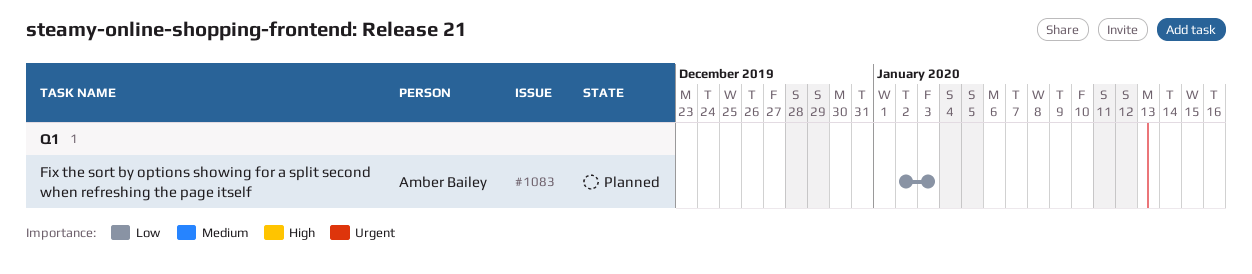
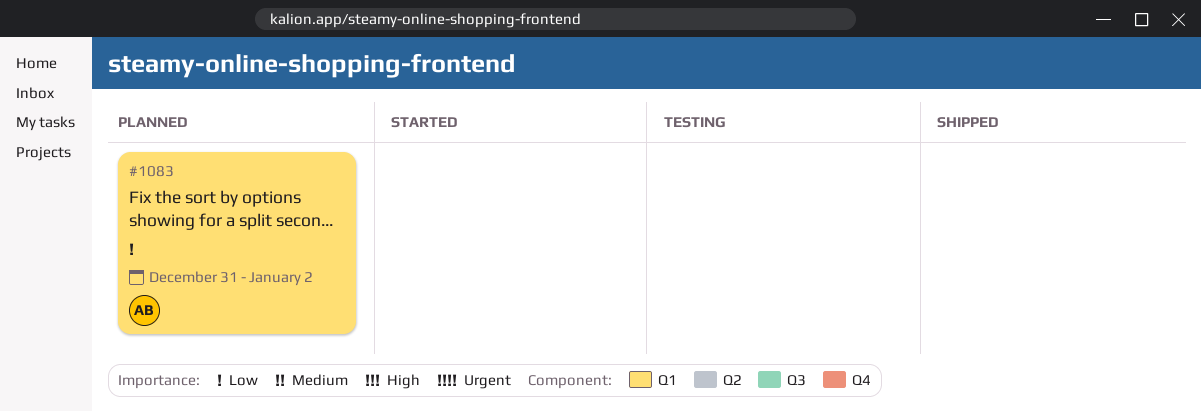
#1083, start: Jan 2 -> Dec 31
#1083, due: Jan 3 -> Jan 2

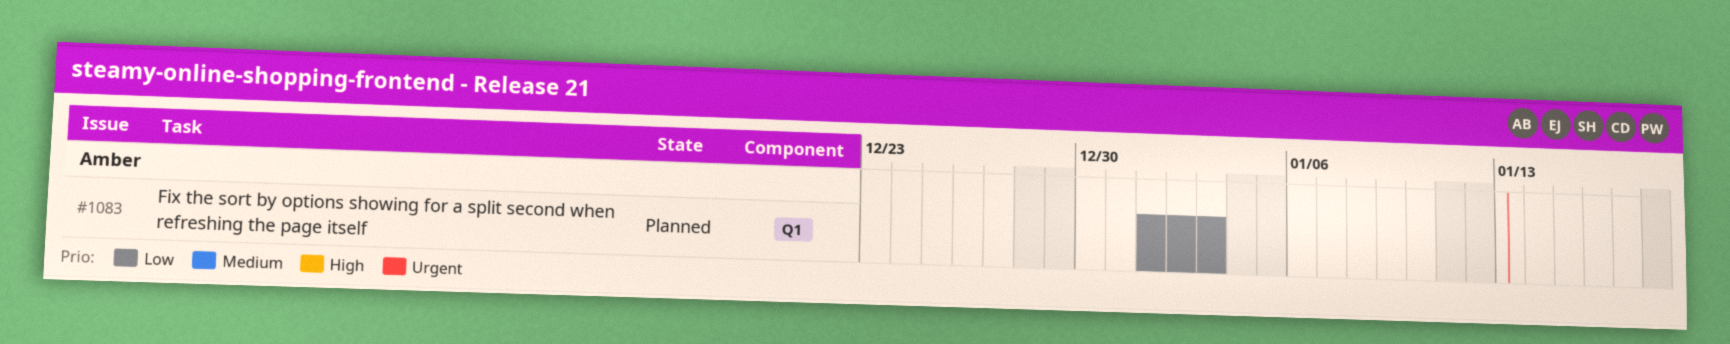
#1083, start: Dec 31 -> Jan 1
#1083, due: Jan 2 -> Jan 3

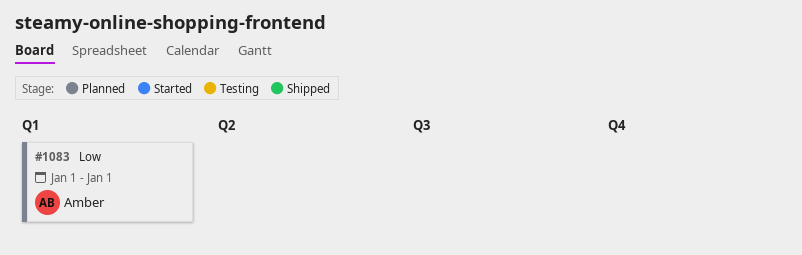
#1083, due: Jan 3 -> Jan 1

